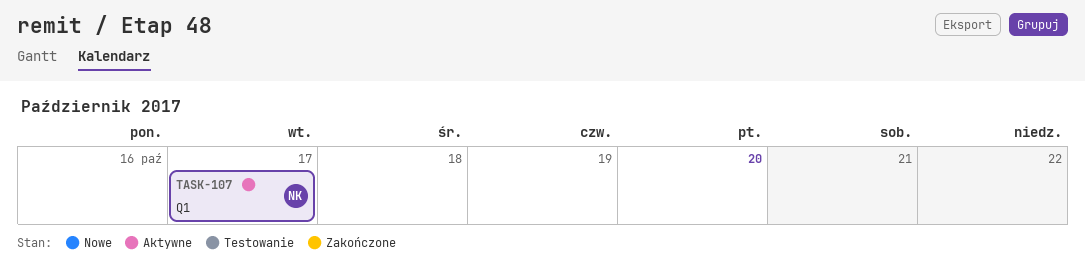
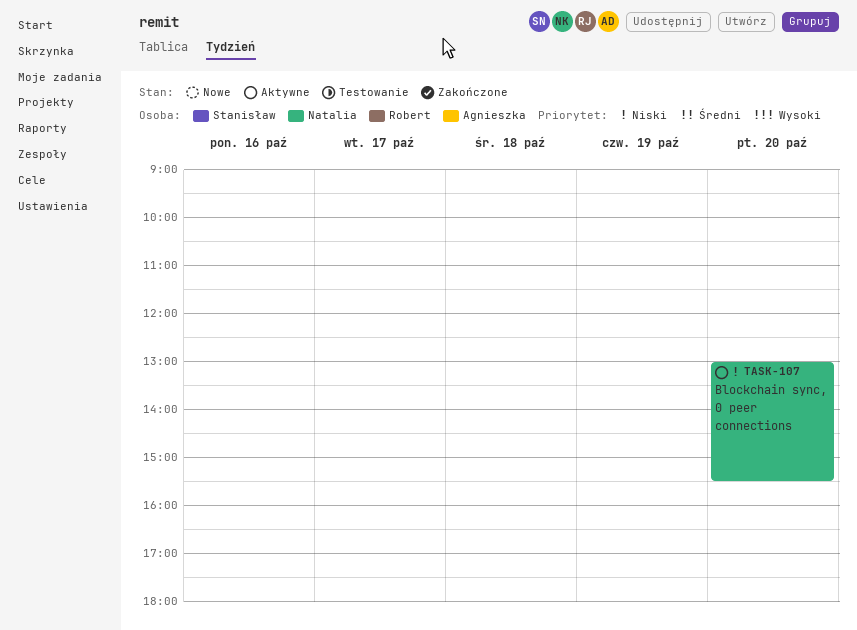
TASK-107, day: Oct 17 -> Oct 20

